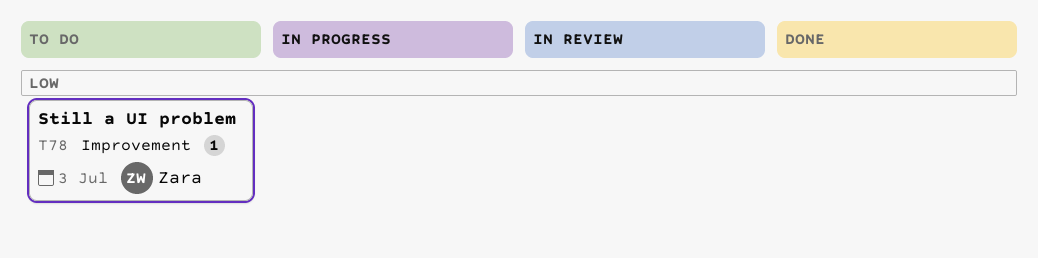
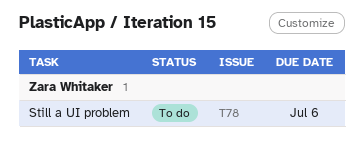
T78, due: Jul 3 -> Jul 6

